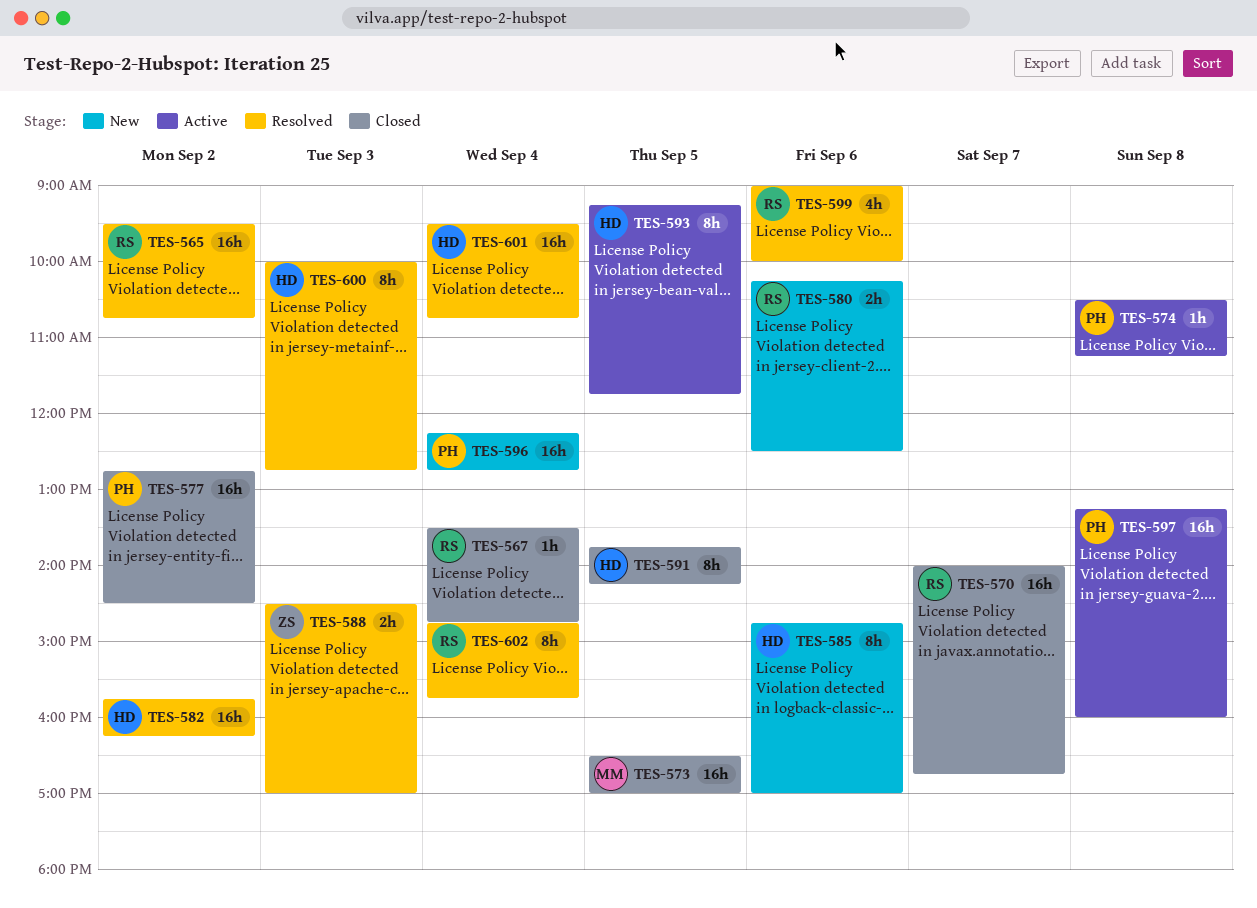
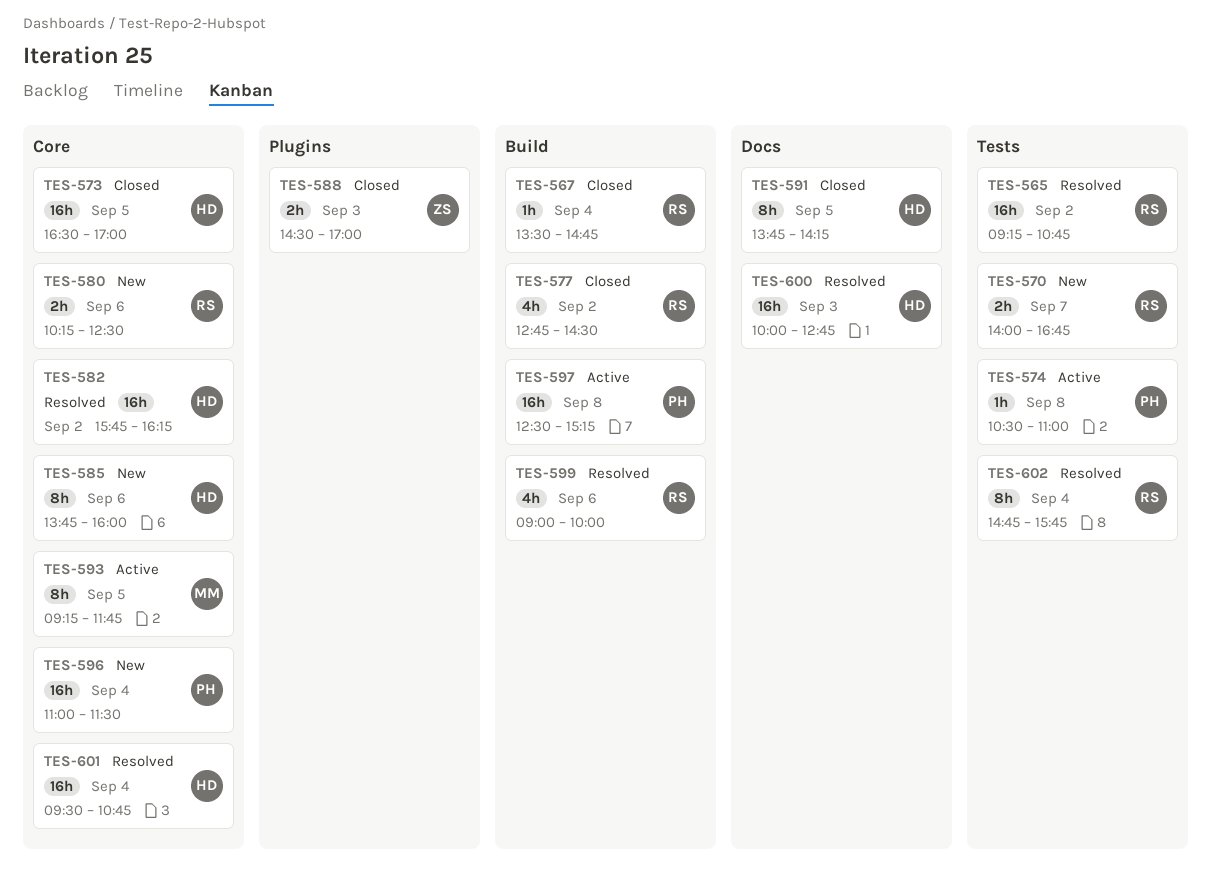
TES-565, begins: 09:30 -> 09:15
TES-570, status: Closed -> New
TES-570, estimate: 16h -> 2h
TES-573, owner: MM -> HD
TES-574, ends: 11:15 -> 11:00
TES-577, owner: PH -> RS
TES-577, estimate: 16h -> 4h
TES-585, begins: 14:45 -> 13:45
TES-585, ends: 17:00 -> 16:00
TES-588, status: Resolved -> Closed
TES-593, owner: HD -> MM
TES-596, begins: 12:15 -> 11:00
TES-596, ends: 12:45 -> 11:30
TES-597, begins: 13:15 -> 12:30
TES-597, ends: 16:00 -> 15:15
TES-600, estimate: 8h -> 16h

